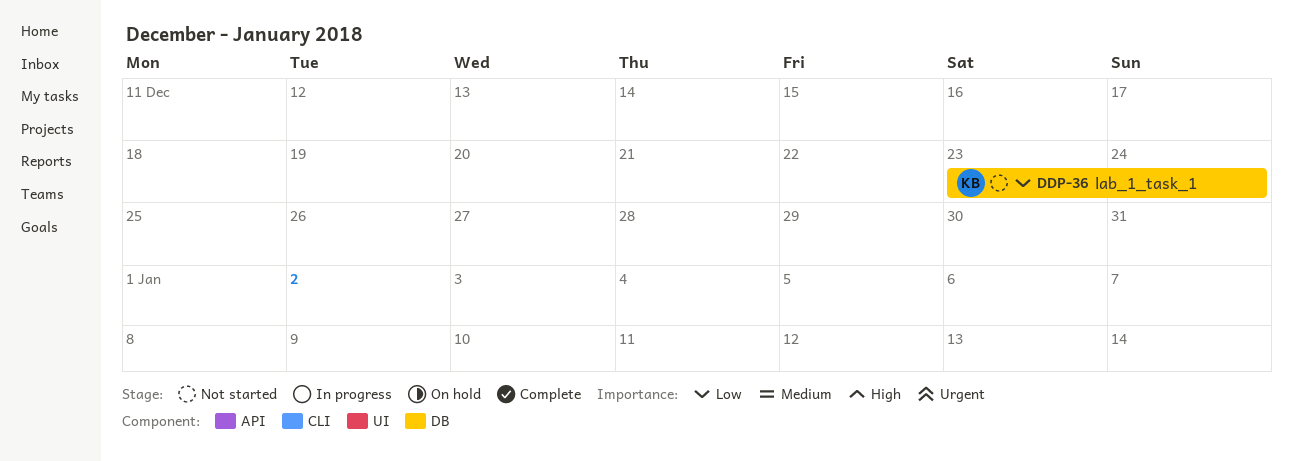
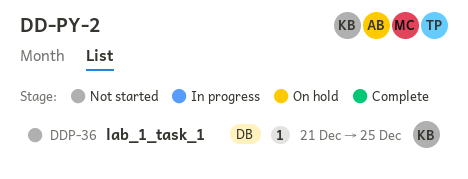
DDP-36, start: Dec 23 -> Dec 21
DDP-36, due: Dec 24 -> Dec 25

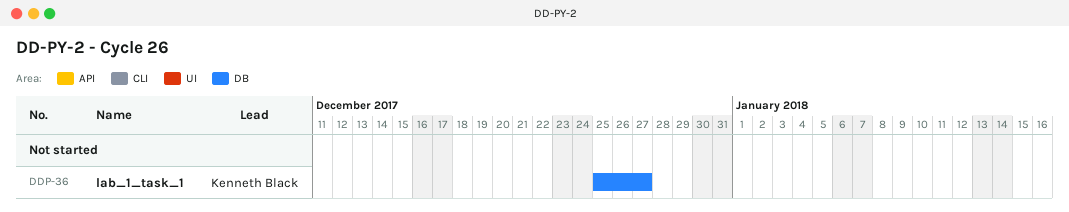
DDP-36, start: Dec 21 -> Dec 25
DDP-36, due: Dec 25 -> Dec 27

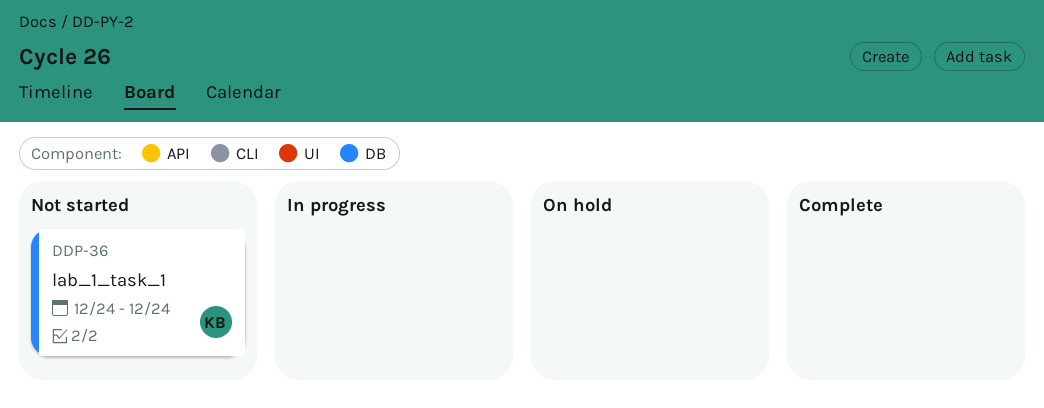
DDP-36, start: Dec 25 -> Dec 24
DDP-36, due: Dec 27 -> Dec 24

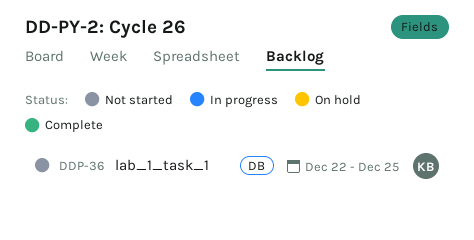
DDP-36, start: Dec 24 -> Dec 22
DDP-36, due: Dec 24 -> Dec 25

